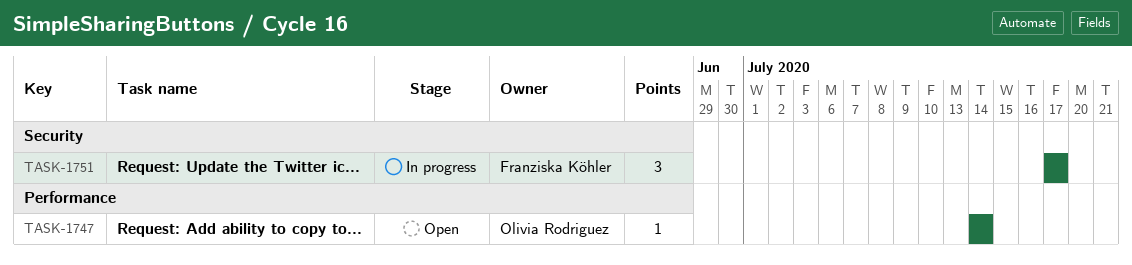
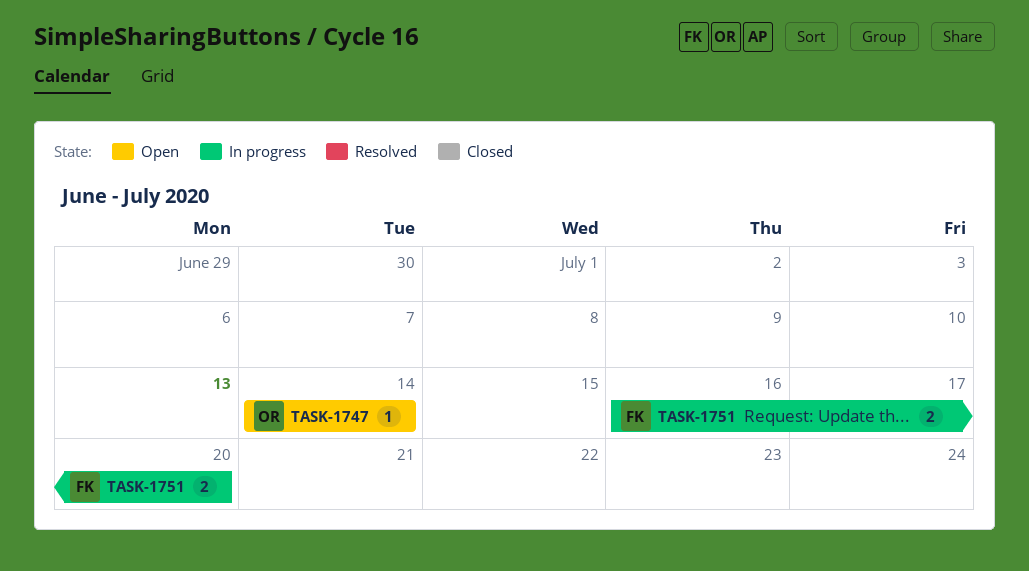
TASK-1751, estimate: 3 -> 2
TASK-1751, start: Jul 17 -> Jul 16
TASK-1751, due: Jul 17 -> Jul 20

